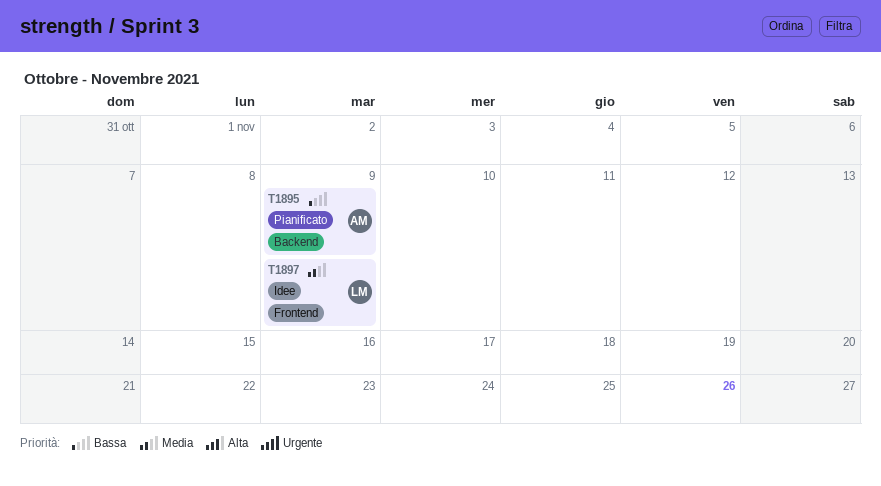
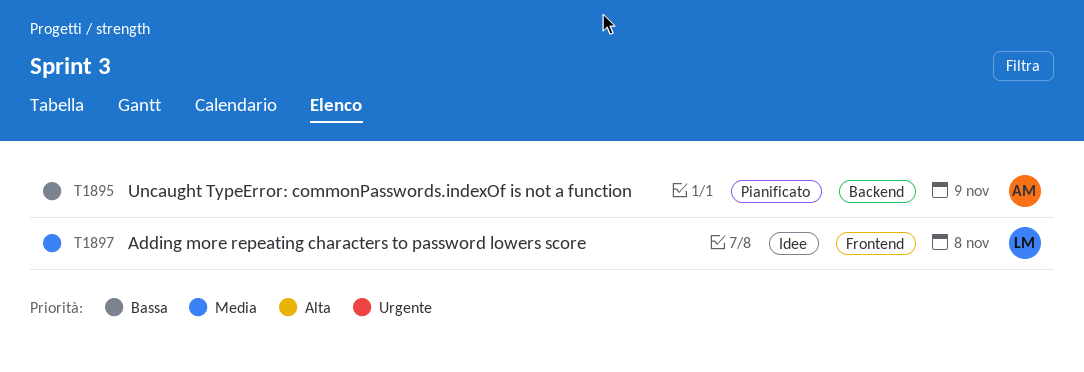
T1897, due: Nov 9 -> Nov 8

